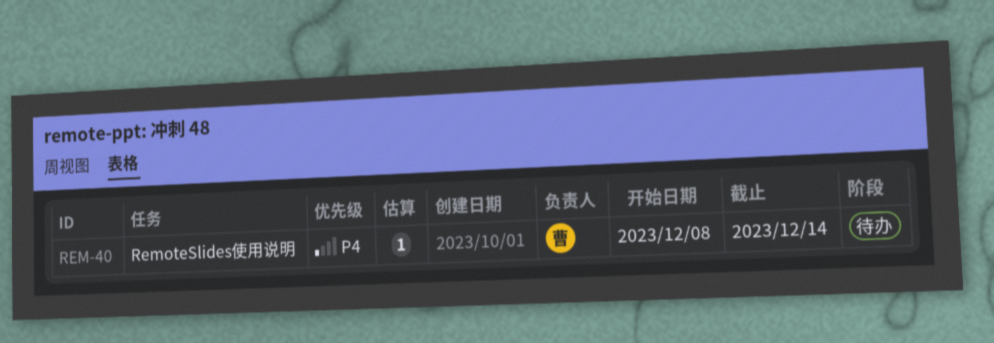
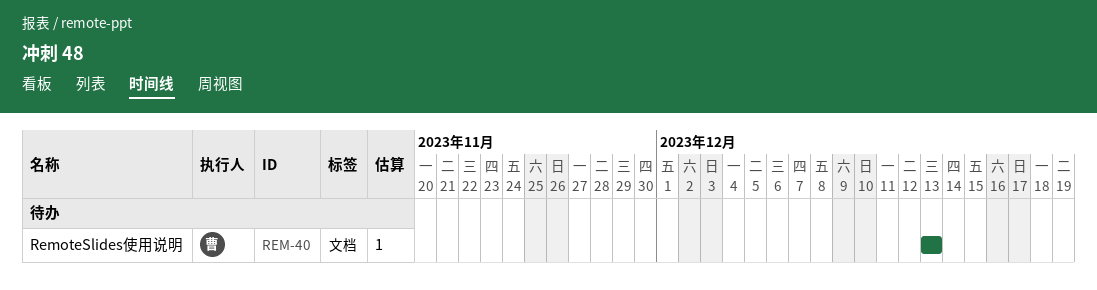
REM-40, start: Dec 8 -> Dec 13
REM-40, due: Dec 14 -> Dec 13

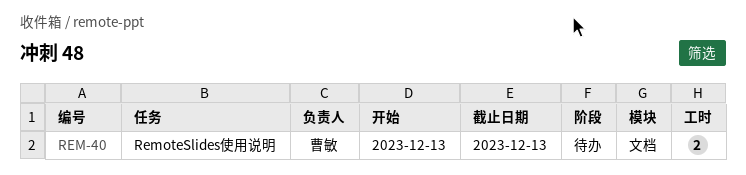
REM-40, estimate: 1 -> 2

